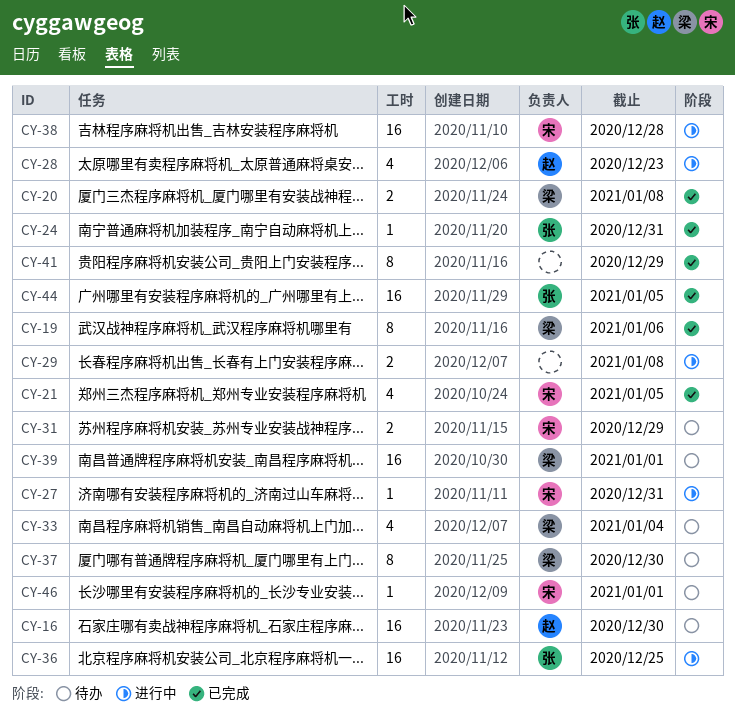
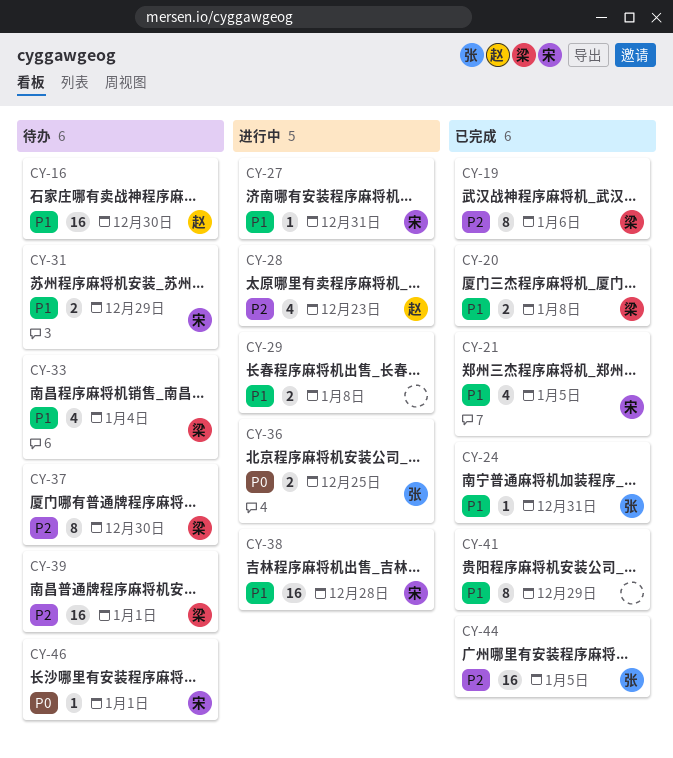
CY-36, estimate: 16 -> 2

